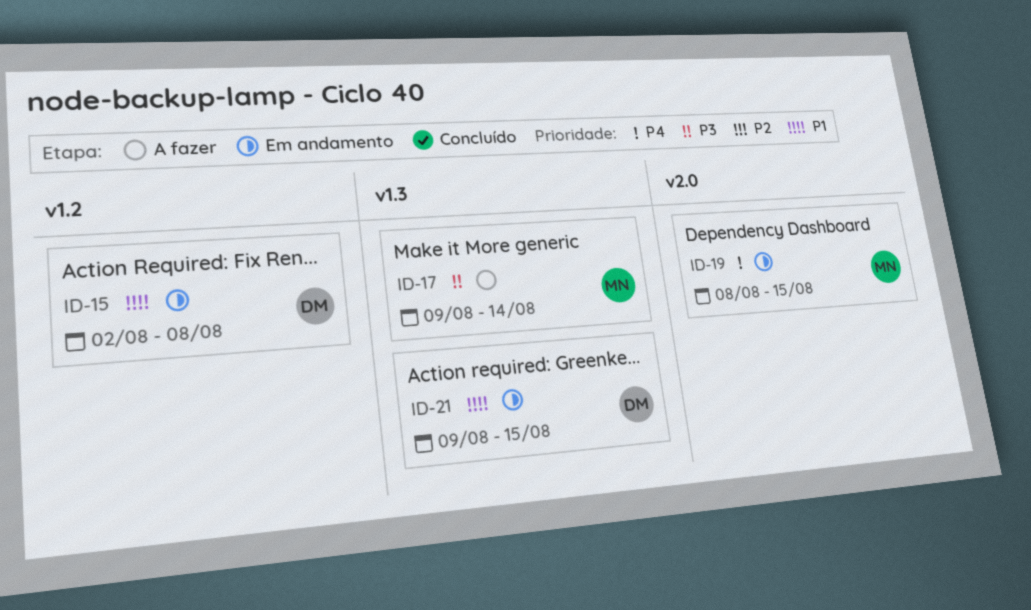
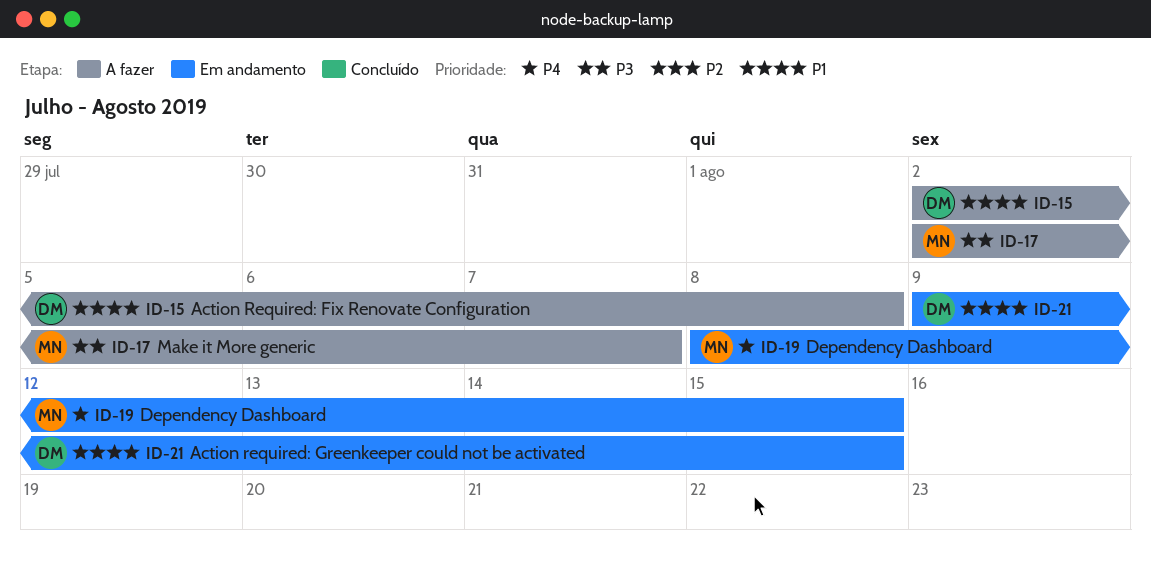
ID-15, status: Em andamento -> A fazer
ID-17, start: Aug 9 -> Aug 2
ID-17, due: Aug 14 -> Aug 7

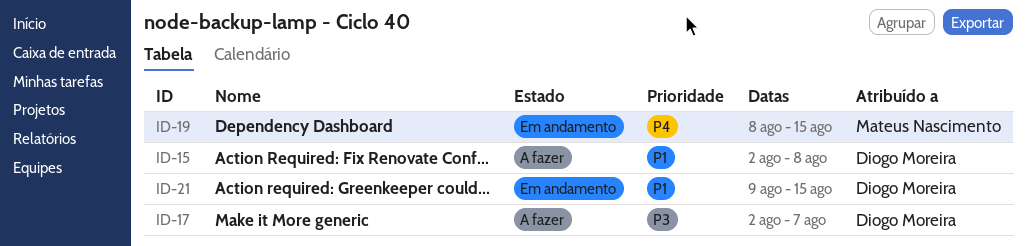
ID-17, owner: Mateus Nascimento -> Diogo Moreira

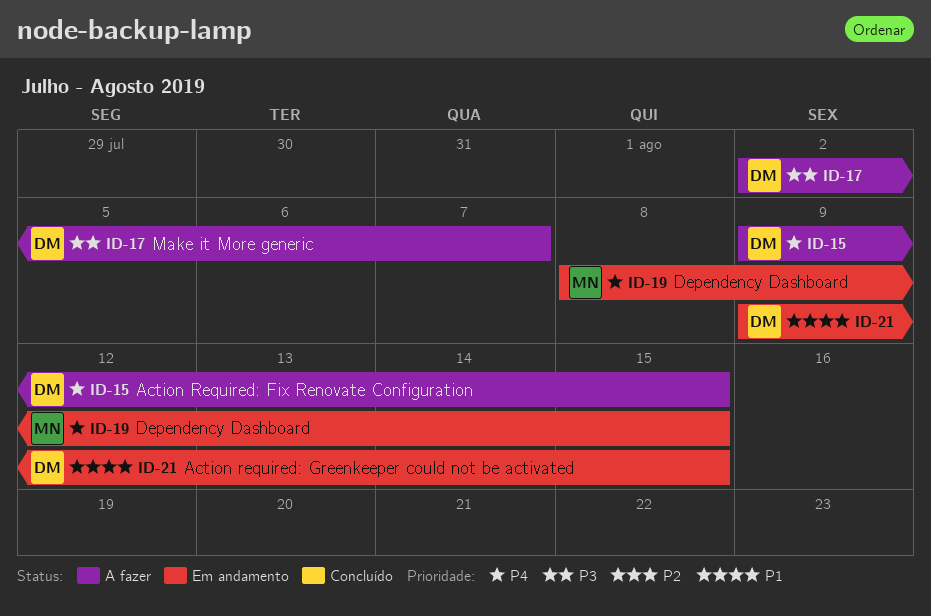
ID-15, priority: P1 -> P4
ID-15, start: Aug 2 -> Aug 9
ID-15, due: Aug 8 -> Aug 15

